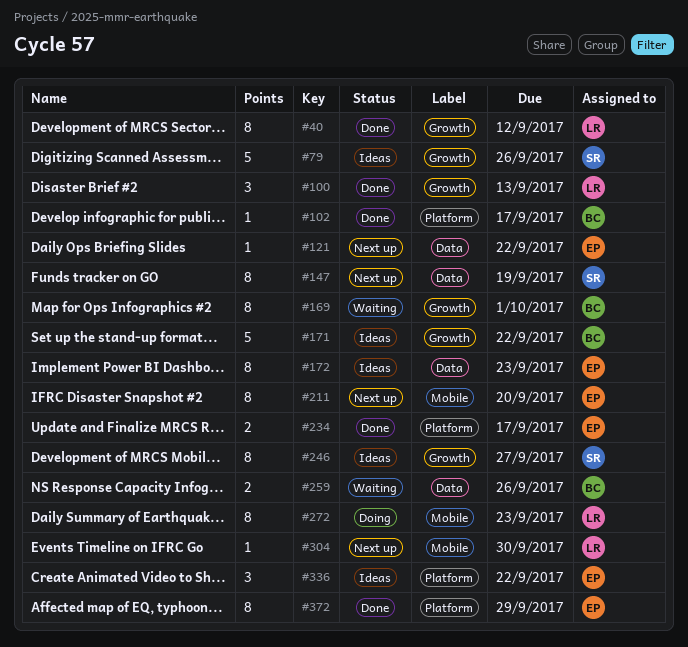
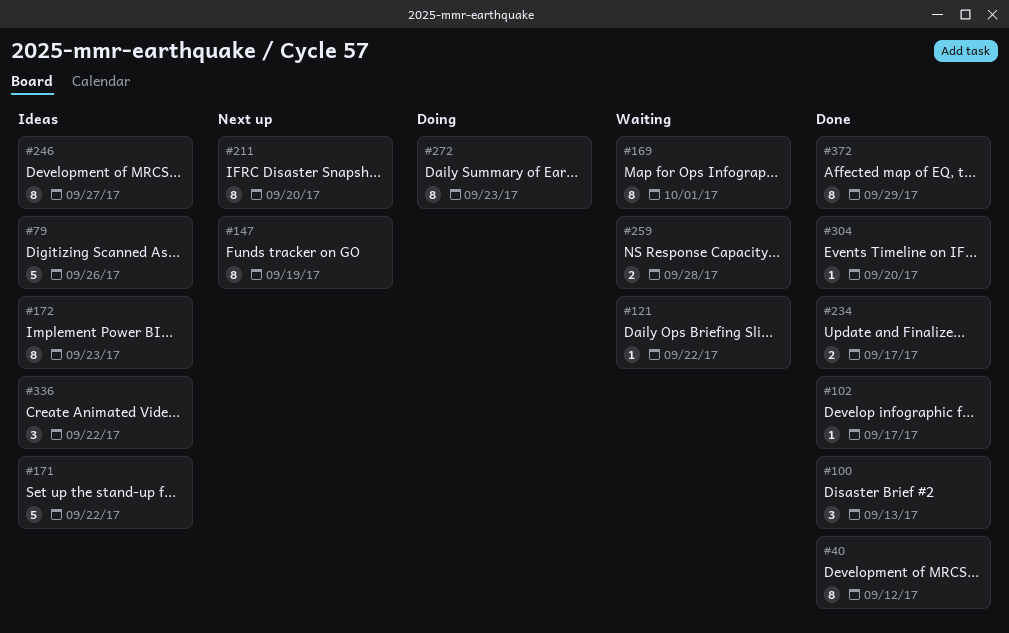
#121, status: Next up -> Waiting
#259, due: Sep 26 -> Sep 28
#304, status: Next up -> Done
#304, due: Sep 30 -> Sep 20

